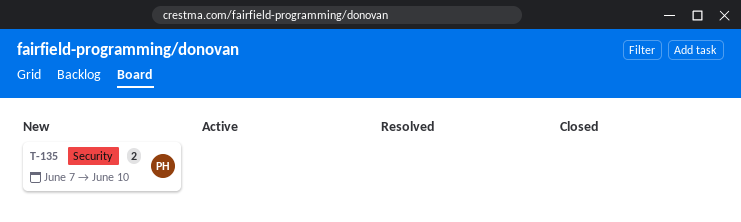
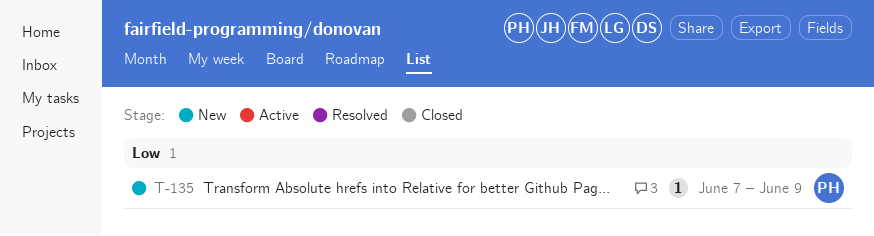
T-135, estimate: 2 -> 1
T-135, due: Jun 10 -> Jun 9

